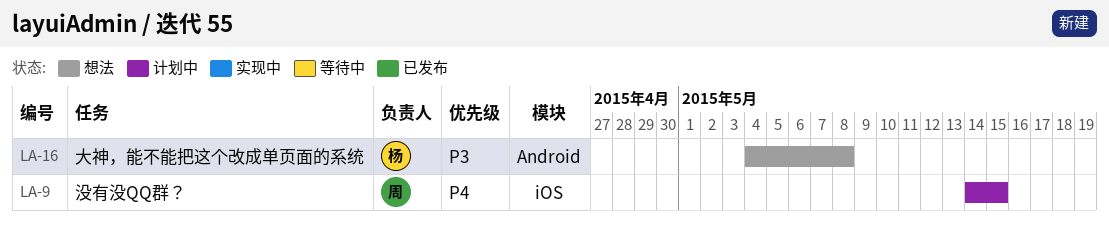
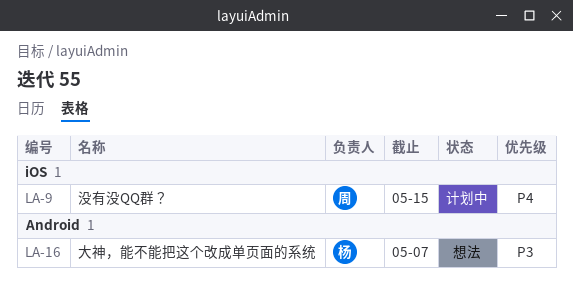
LA-16, due: May 8 -> May 7

